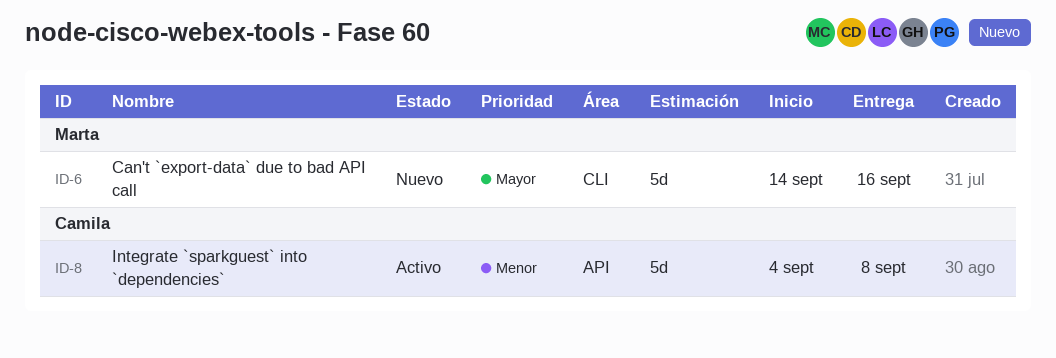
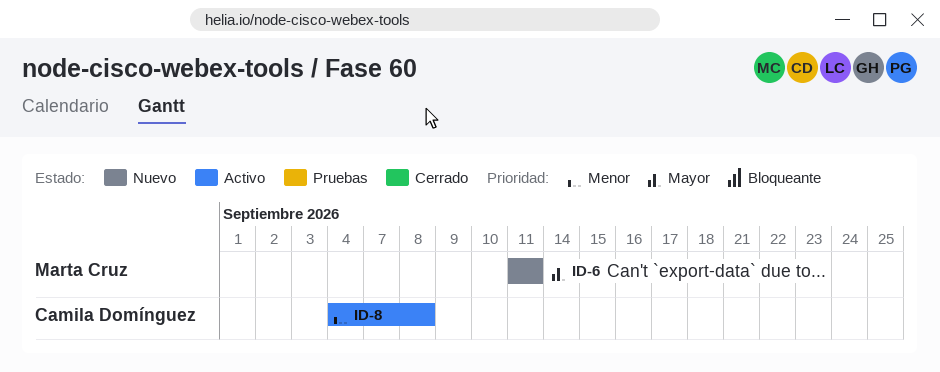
ID-6, start: Sep 14 -> Sep 11
ID-6, due: Sep 16 -> Sep 11

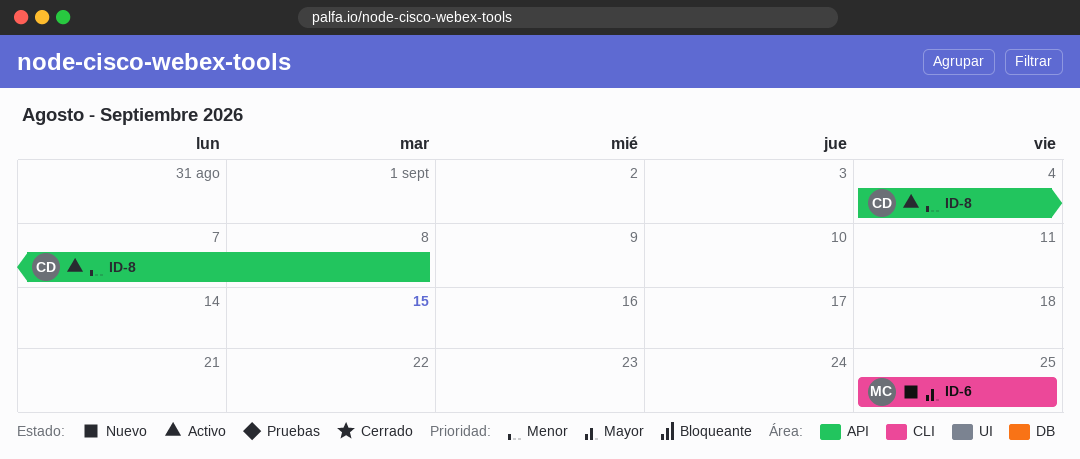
ID-6, start: Sep 11 -> Sep 25
ID-6, due: Sep 11 -> Sep 25

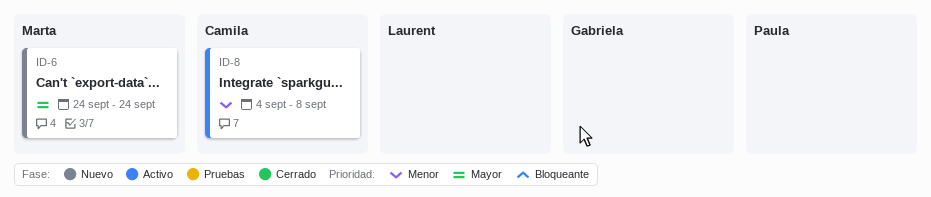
ID-6, start: Sep 25 -> Sep 24
ID-6, due: Sep 25 -> Sep 24

